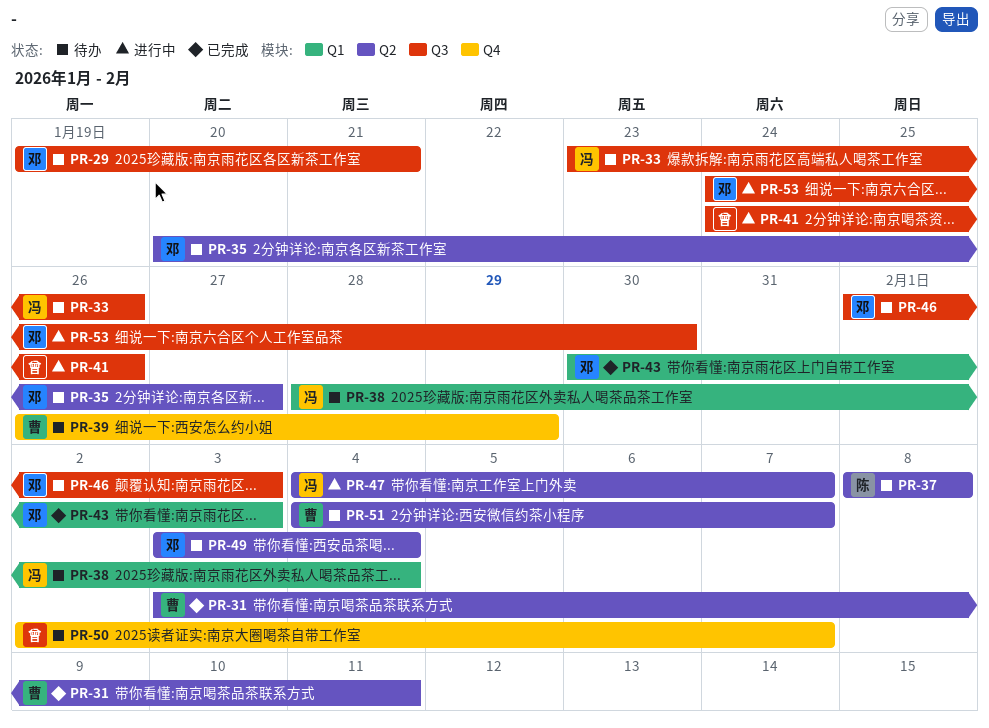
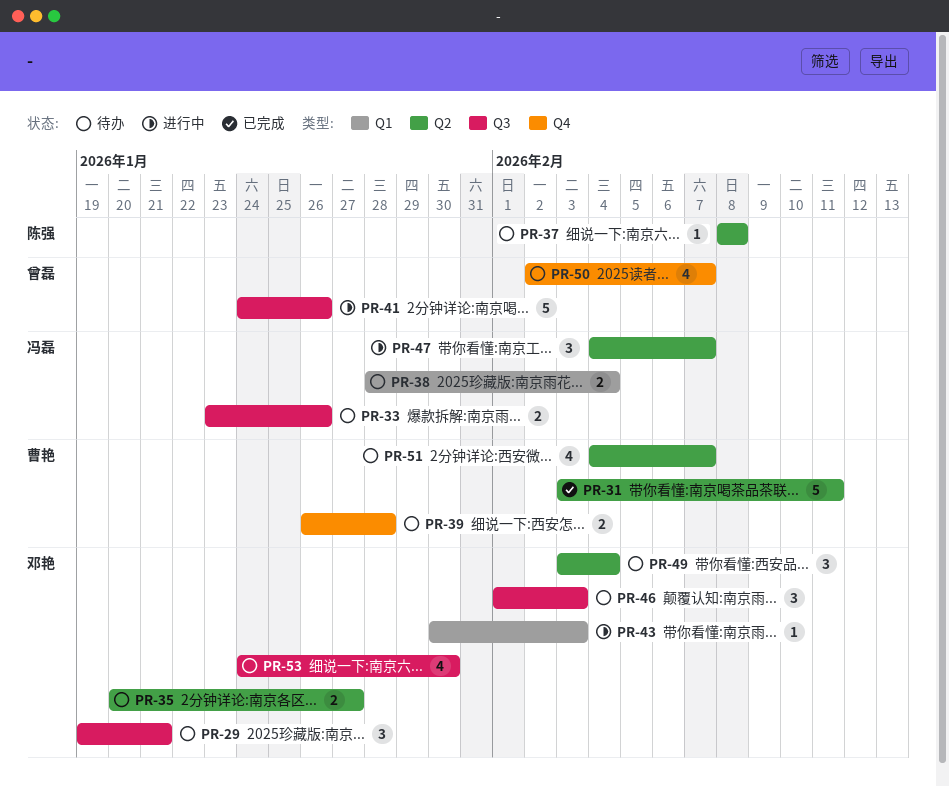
PR-39, due: Jan 29 -> Jan 28
PR-43, status: 已完成 -> 进行中
PR-53, status: 进行中 -> 待办

